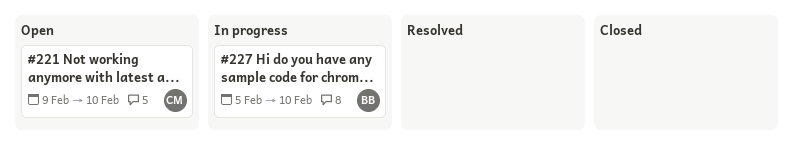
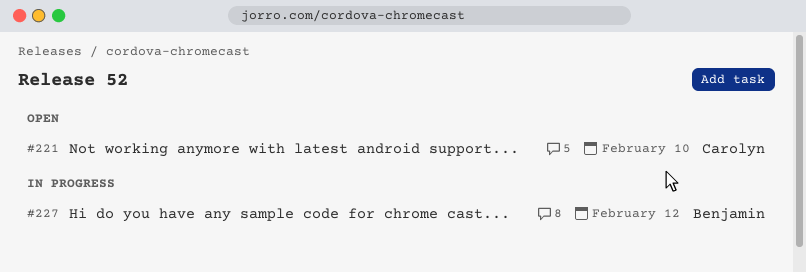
#227, due: Feb 10 -> Feb 12

